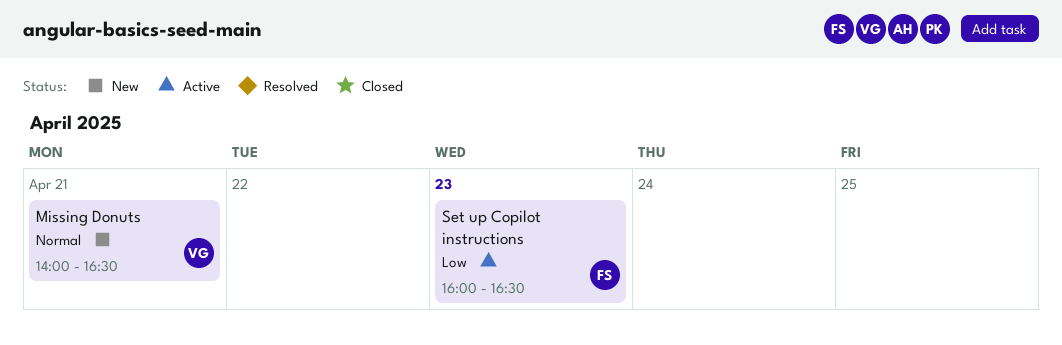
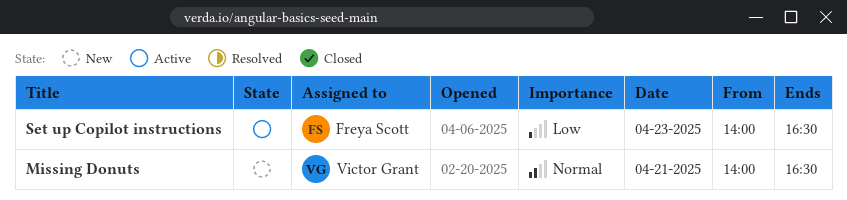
Set up Copilot instructions, begins: 16:00 -> 14:00

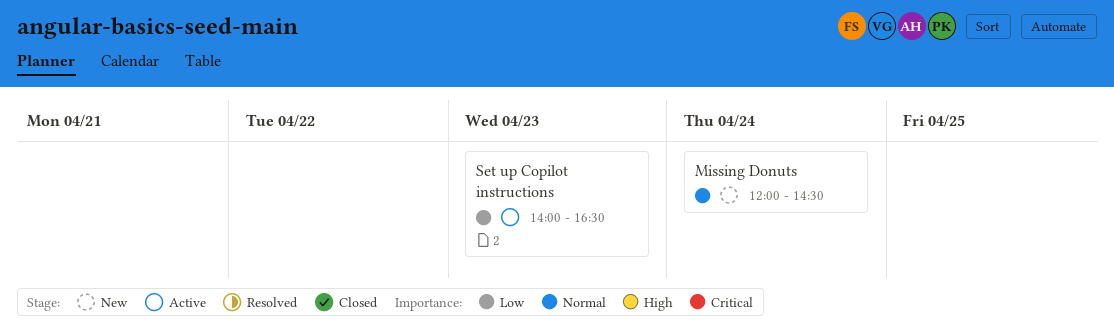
Missing Donuts, day: Apr 21 -> Apr 24
Missing Donuts, begins: 14:00 -> 12:00
Missing Donuts, ends: 16:30 -> 14:30

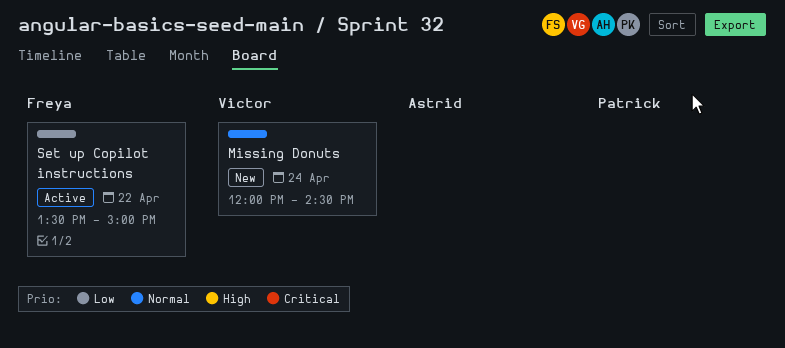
Set up Copilot instructions, day: Apr 23 -> Apr 22
Set up Copilot instructions, begins: 14:00 -> 13:30
Set up Copilot instructions, ends: 16:30 -> 15:00

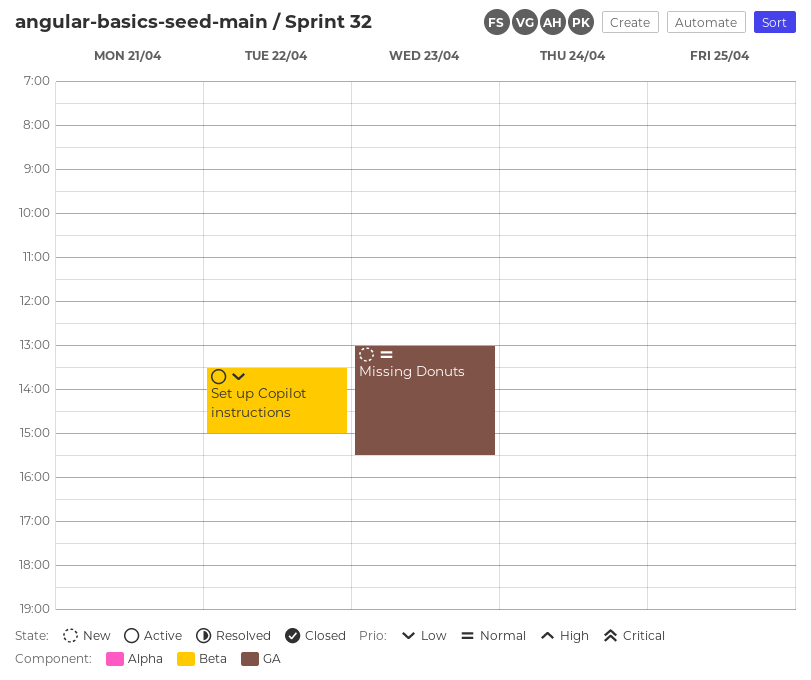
Missing Donuts, day: Apr 24 -> Apr 23
Missing Donuts, begins: 12:00 -> 13:00
Missing Donuts, ends: 14:30 -> 15:30

